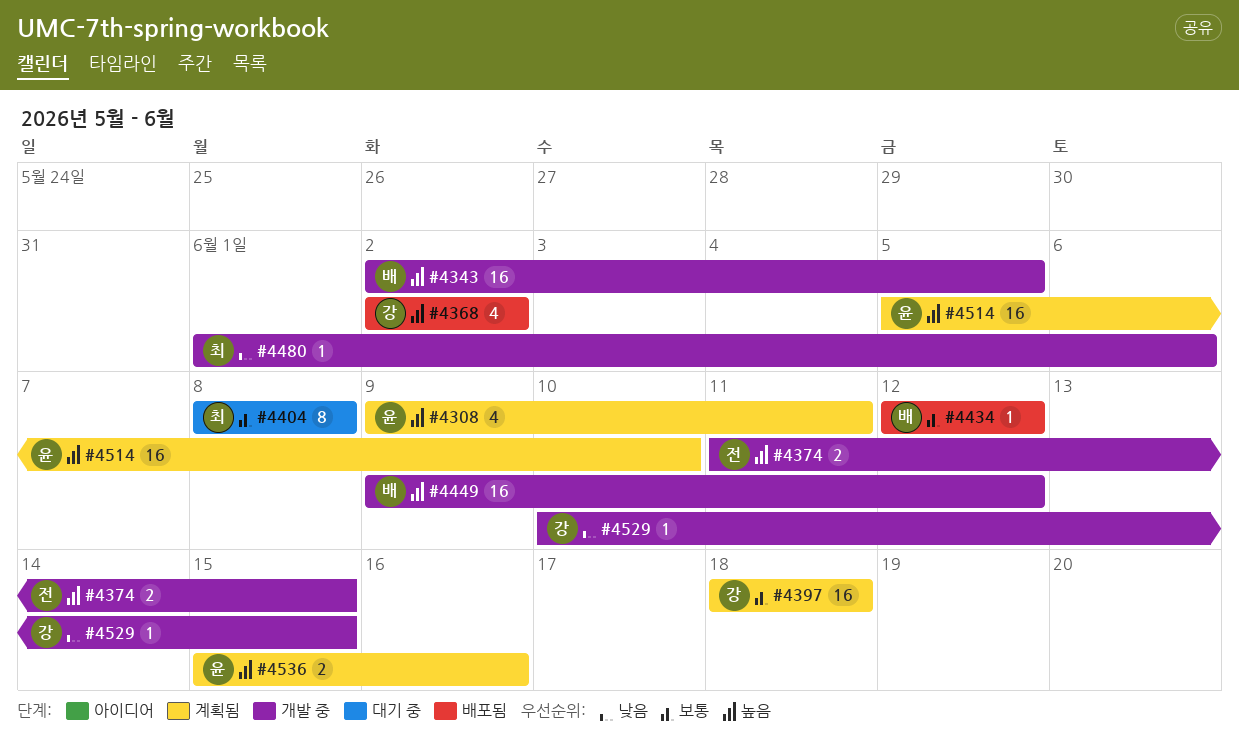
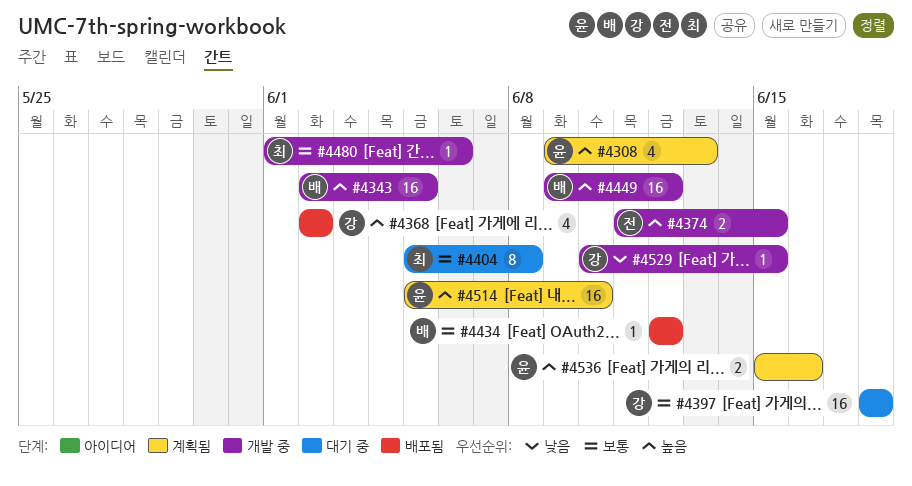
#4308, due: Jun 11 -> Jun 13
#4397, status: 계획됨 -> 대기 중
#4404, start: Jun 8 -> Jun 5
#4480, priority: 낮음 -> 보통

